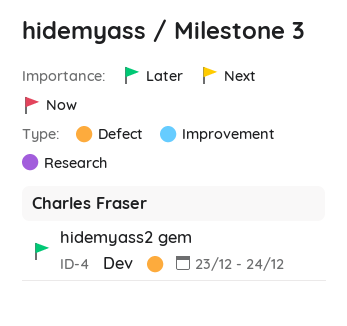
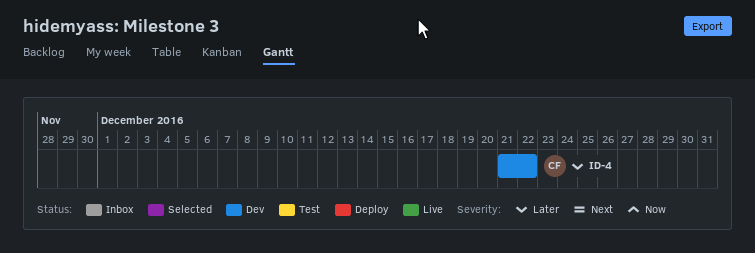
ID-4, start: Dec 23 -> Dec 21
ID-4, due: Dec 24 -> Dec 22

